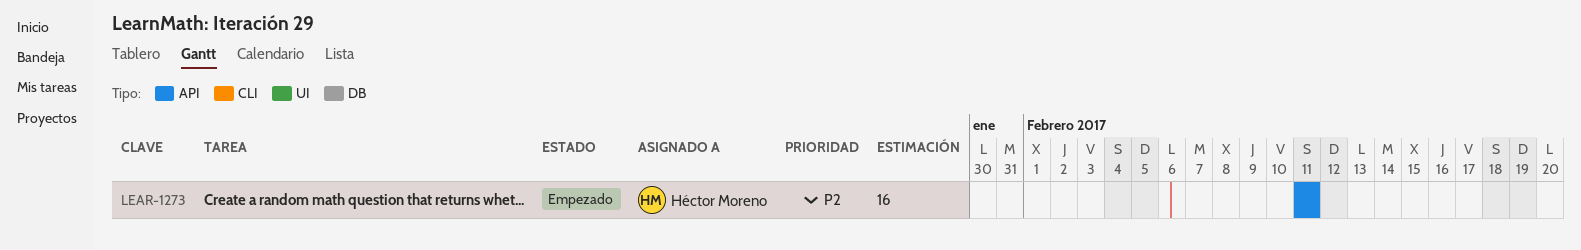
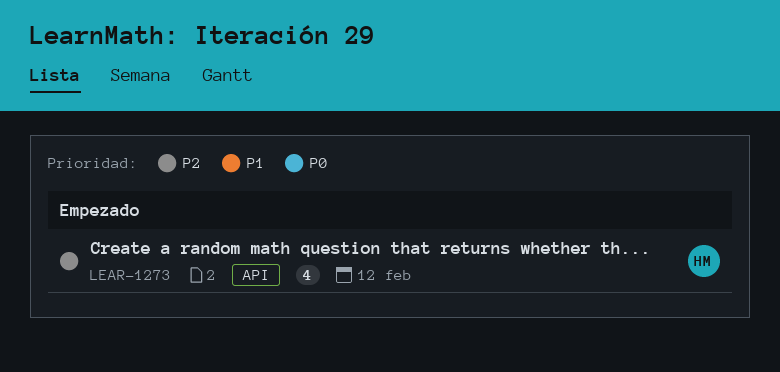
LEAR-1273, estimate: 16 -> 4
LEAR-1273, due: Feb 11 -> Feb 12

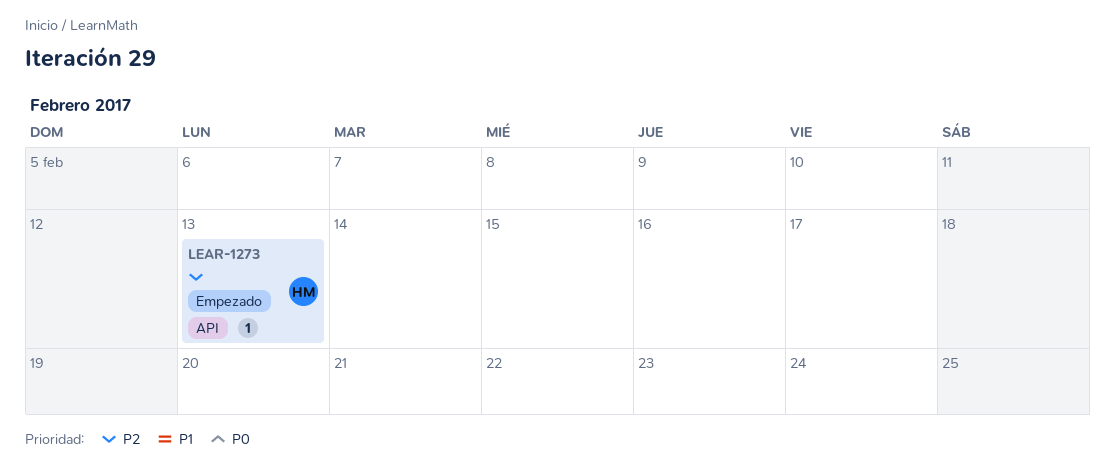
LEAR-1273, estimate: 4 -> 1
LEAR-1273, due: Feb 12 -> Feb 13

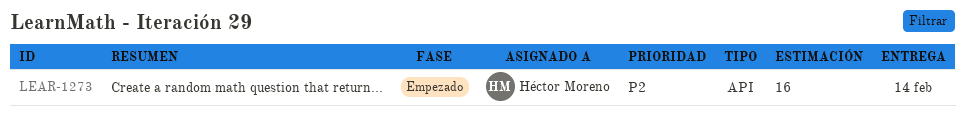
LEAR-1273, estimate: 1 -> 16
LEAR-1273, due: Feb 13 -> Feb 14

